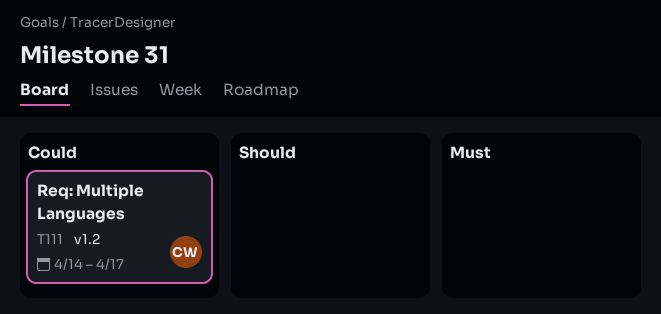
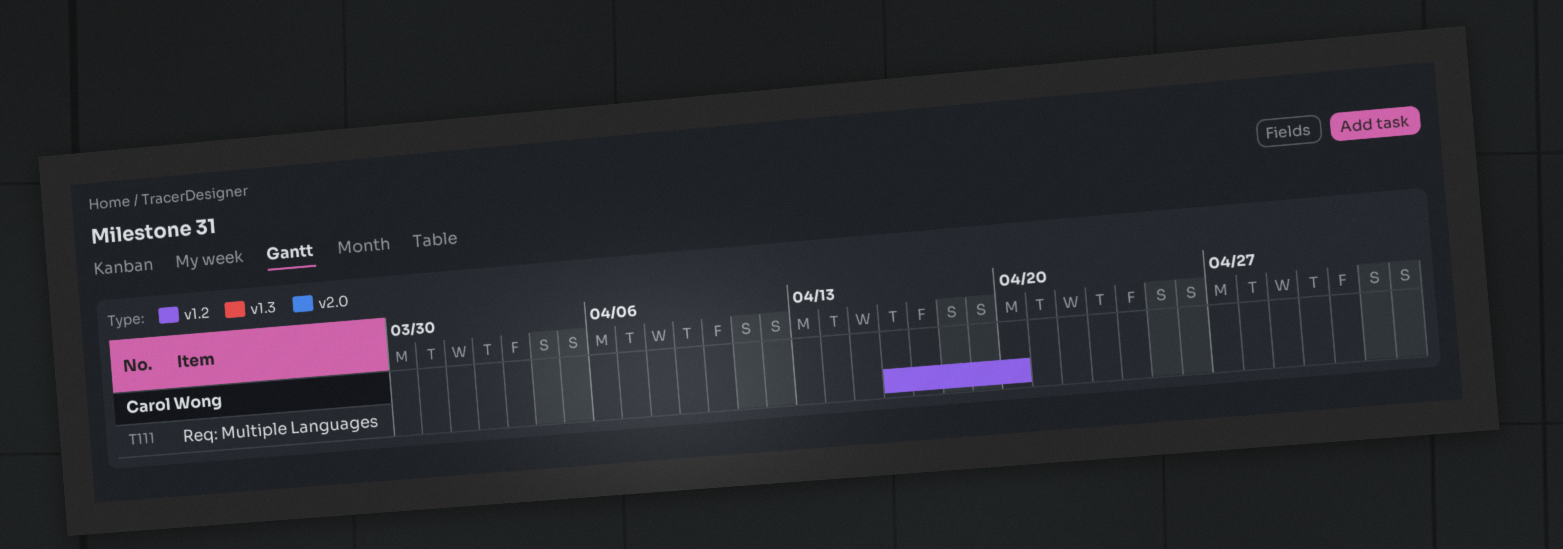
T111, start: Apr 14 -> Apr 16
T111, due: Apr 17 -> Apr 20

